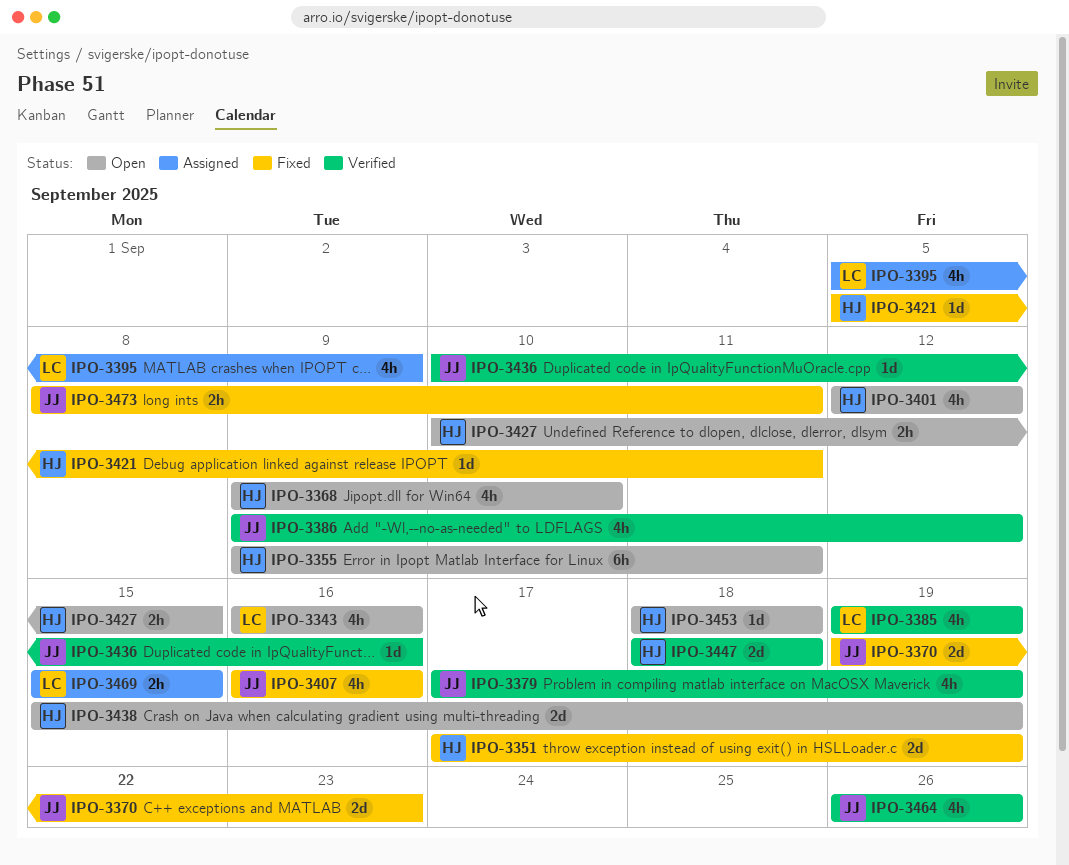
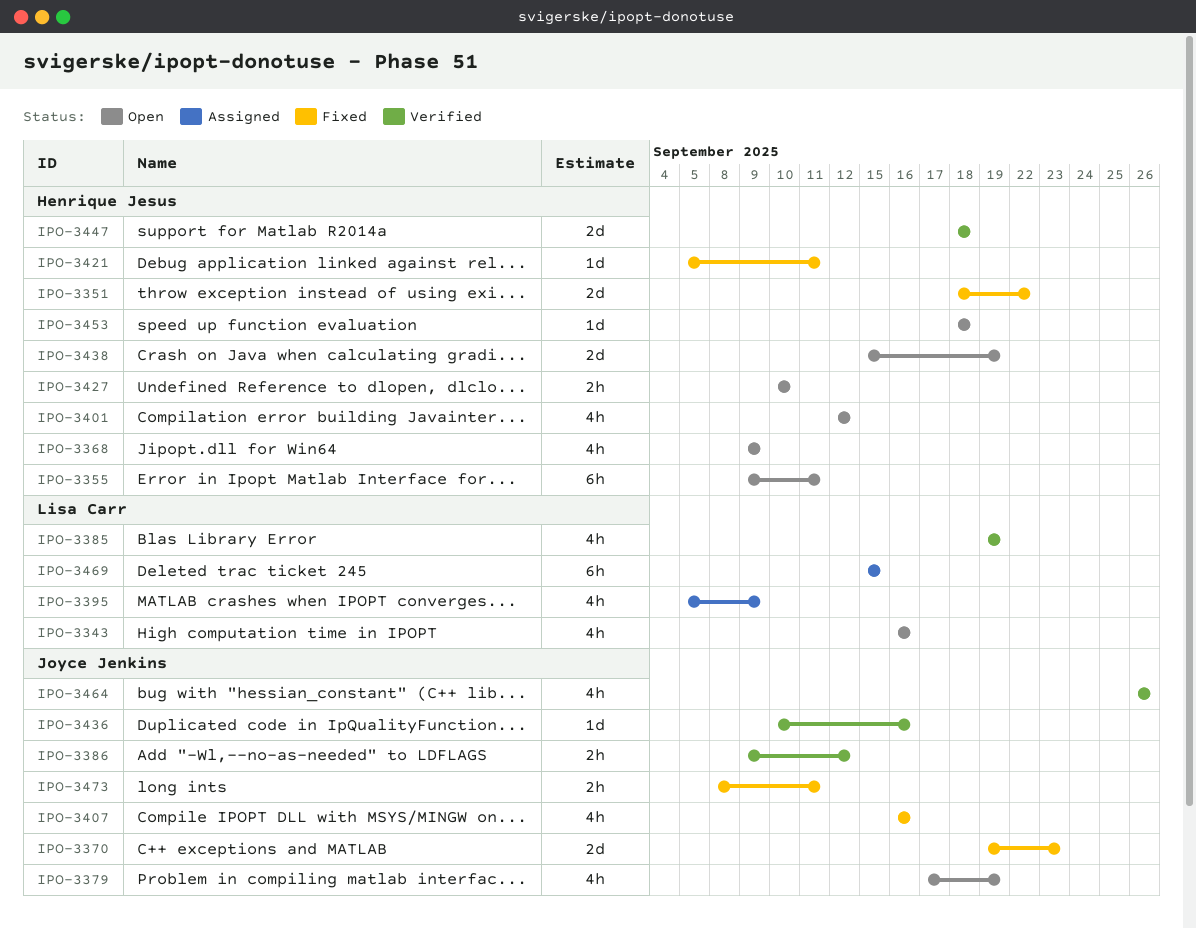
IPO-3351, start: Sep 17 -> Sep 18
IPO-3351, due: Sep 19 -> Sep 22
IPO-3368, due: Sep 10 -> Sep 9
IPO-3379, status: Verified -> Open
IPO-3386, estimate: 4h -> 2h
IPO-3427, due: Sep 15 -> Sep 10
IPO-3469, estimate: 2h -> 6h

